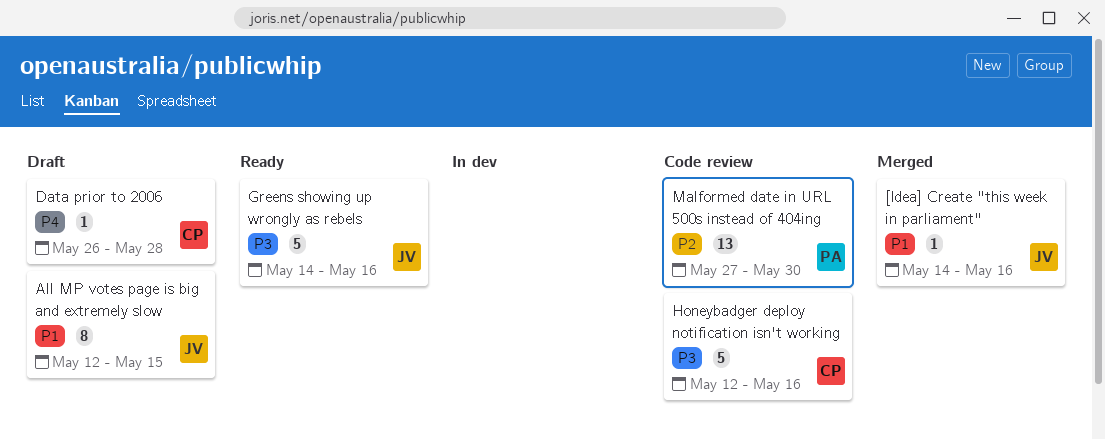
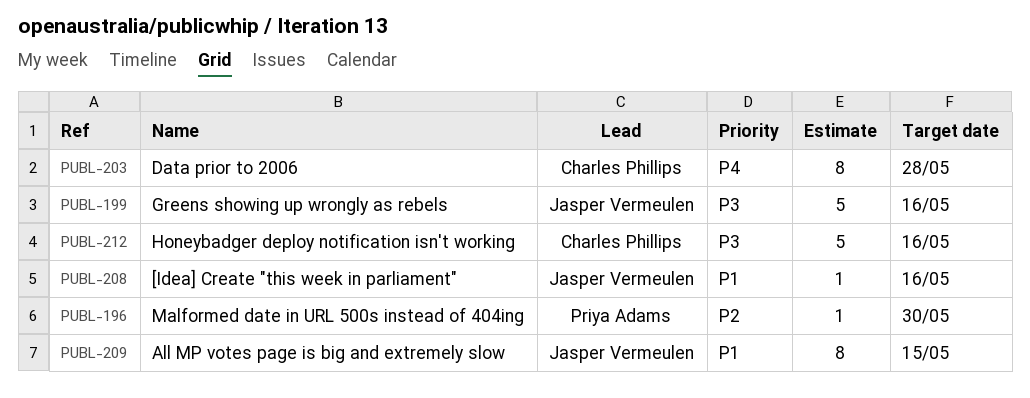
Data prior to 2006, estimate: 1 -> 8
Malformed date in URL 500s instead of 404ing, estimate: 13 -> 1

